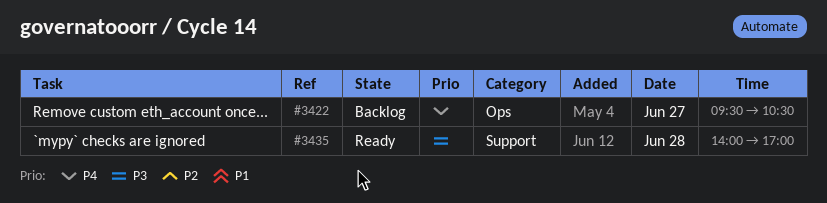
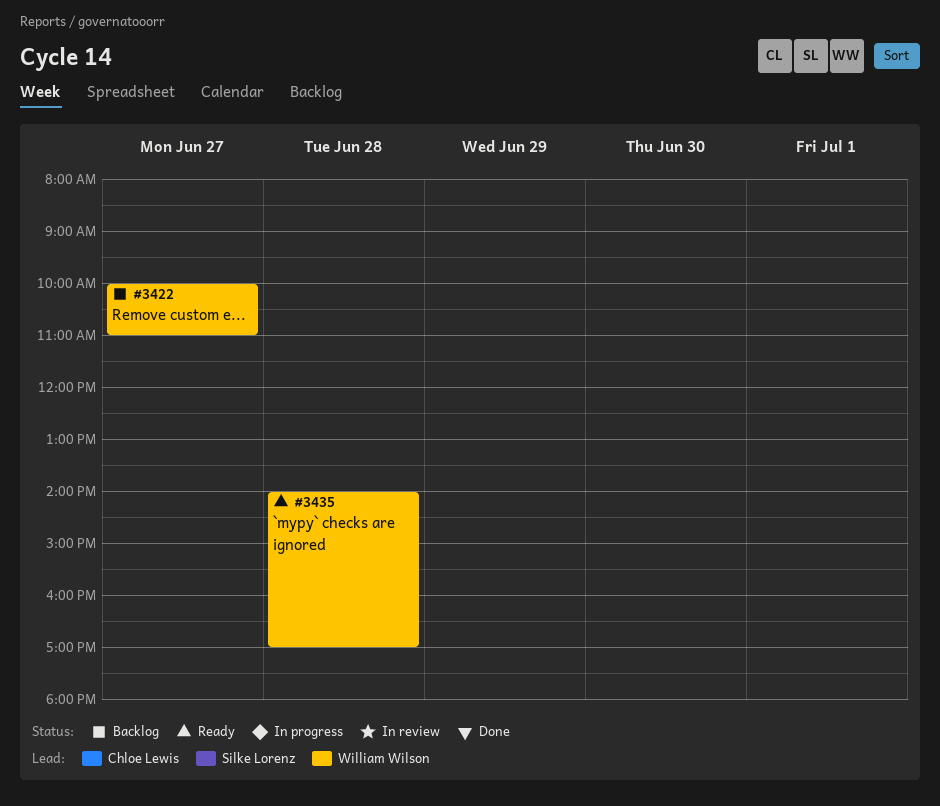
#3422, begins: 09:30 -> 10:00
#3422, ends: 10:30 -> 11:00

